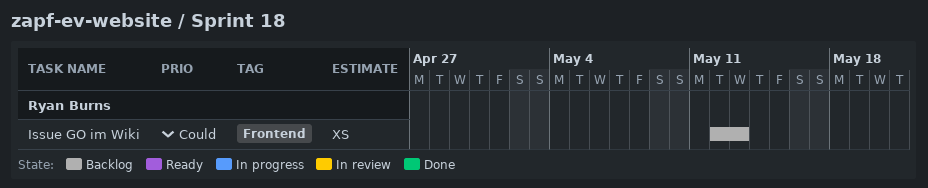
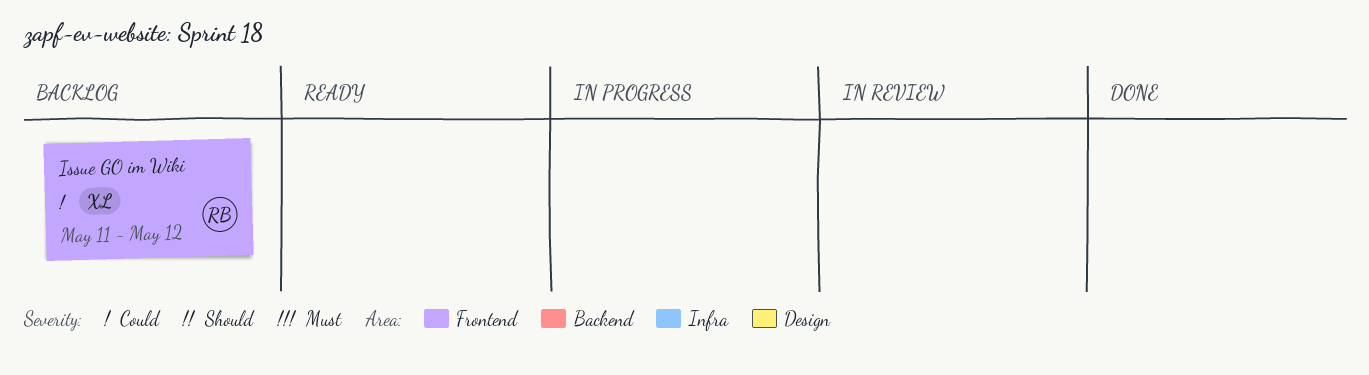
Issue GO im Wiki, estimate: XS -> XL
Issue GO im Wiki, start: May 12 -> May 11
Issue GO im Wiki, due: May 13 -> May 12

